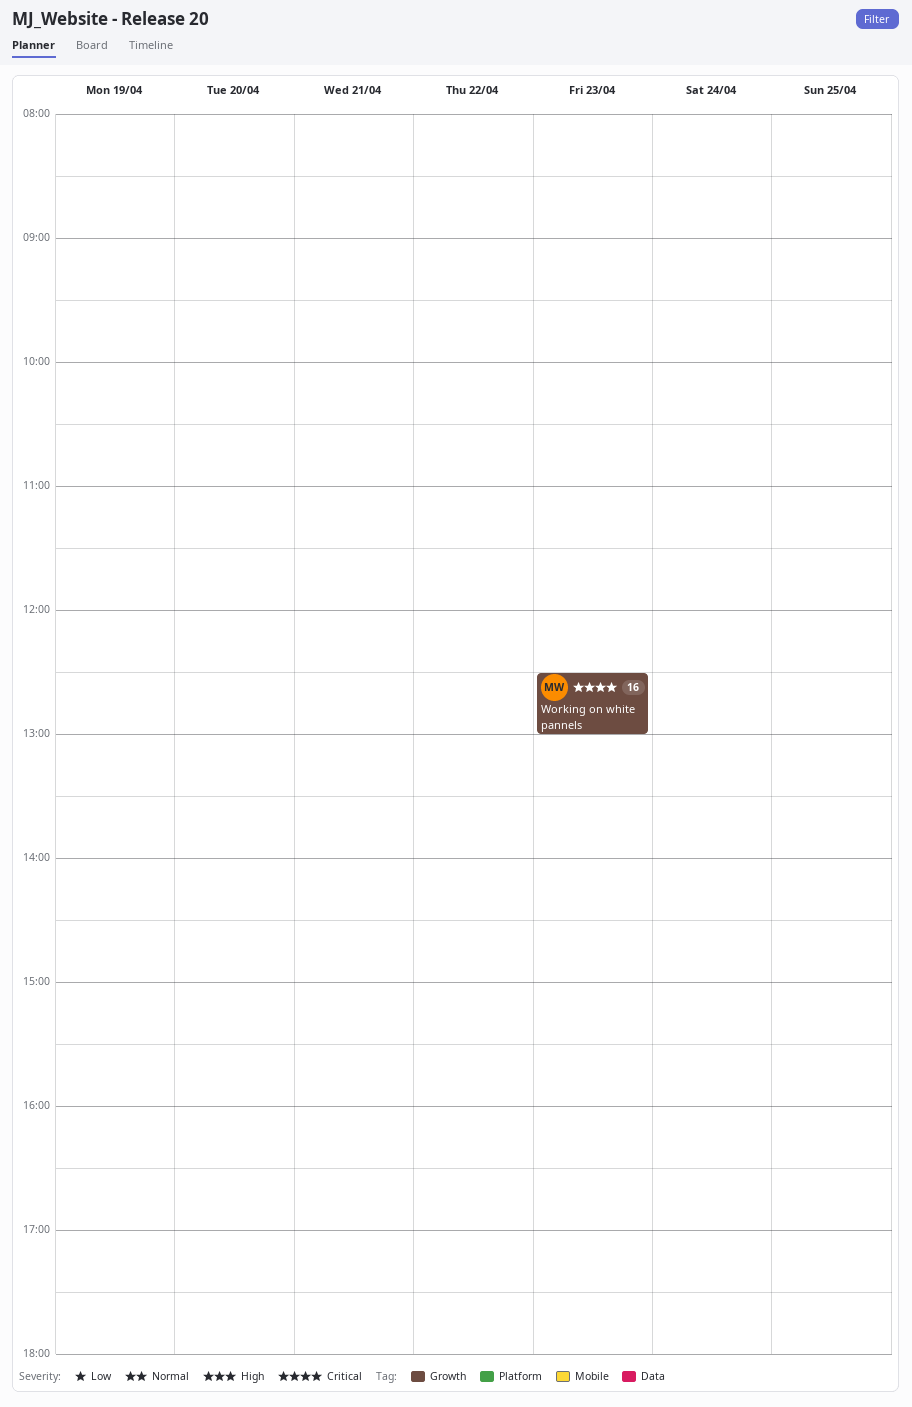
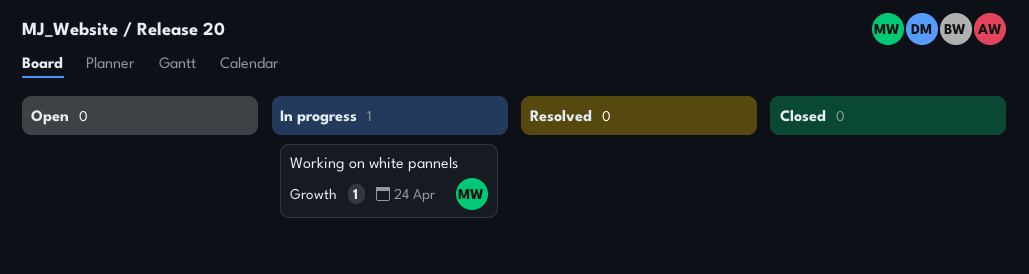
Working on white pannels, estimate: 16 -> 1
Working on white pannels, day: Apr 23 -> Apr 24

